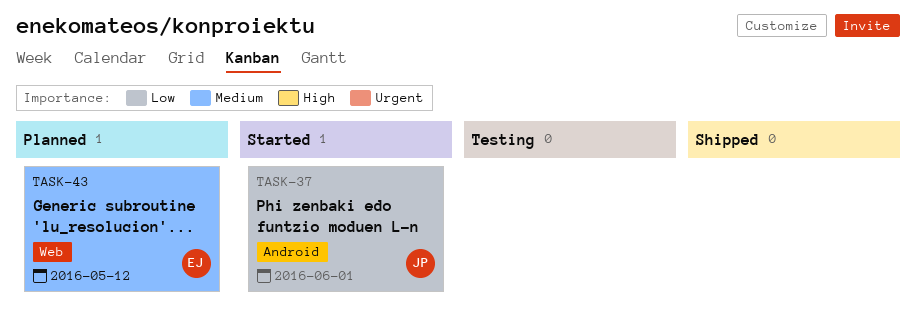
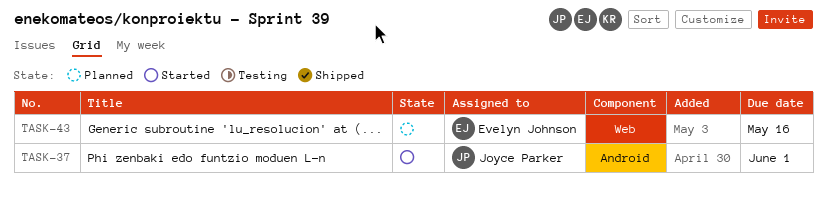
TASK-43, due: May 12 -> May 16

